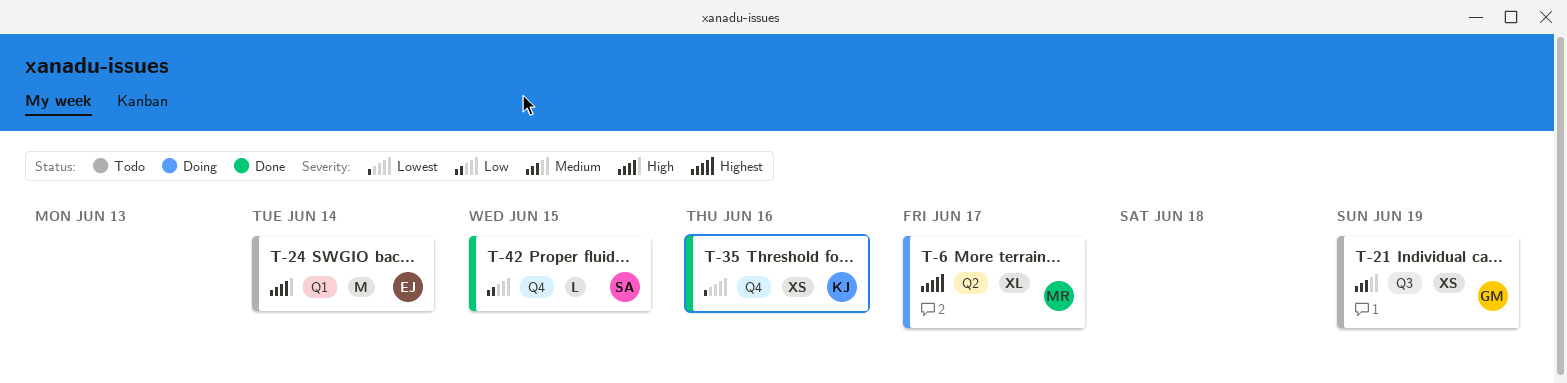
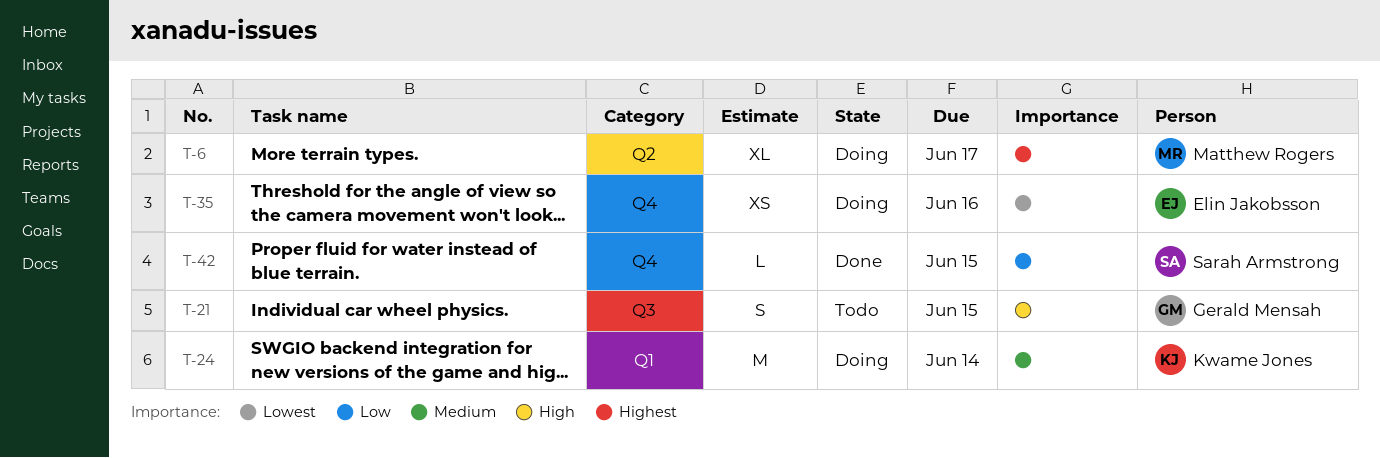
T-21, priority: Medium -> High
T-21, estimate: XS -> S
T-21, due: Jun 19 -> Jun 15
T-24, status: Todo -> Doing
T-24, owner: Elin Jakobsson -> Kwame Jones
T-24, priority: High -> Medium
T-35, status: Done -> Doing
T-35, owner: Kwame Jones -> Elin Jakobsson

